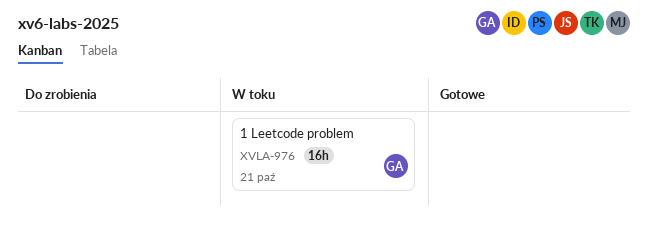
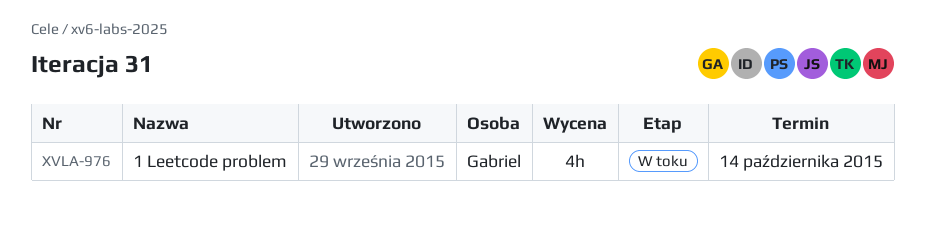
XVLA-976, estimate: 16h -> 4h
XVLA-976, due: Oct 21 -> Oct 14

